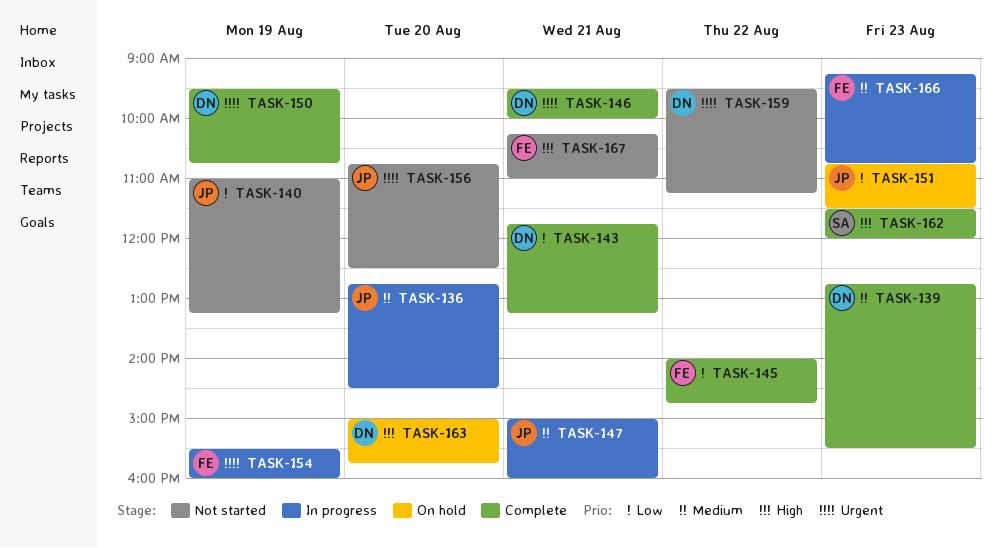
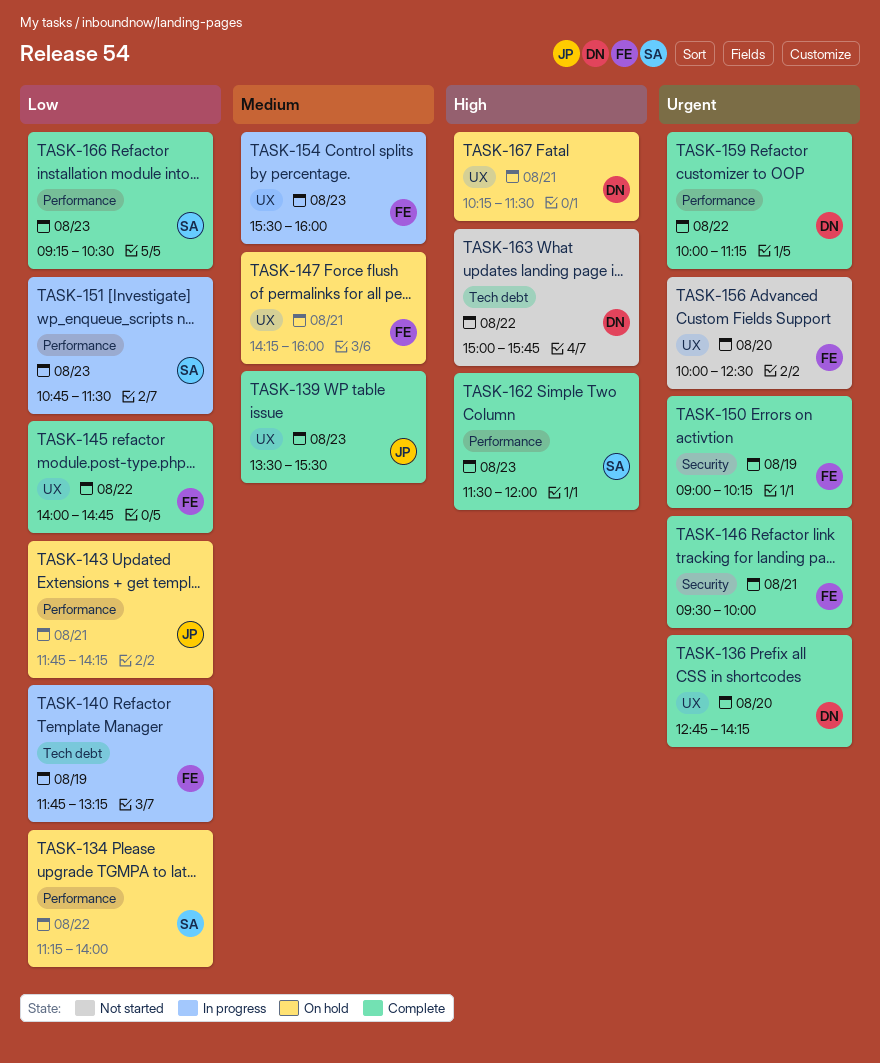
TASK-134: none -> present
TASK-136, status: In progress -> Complete
TASK-136, owner: JP -> DN
TASK-136, priority: Medium -> Urgent
TASK-136, ends: 14:30 -> 14:15
TASK-139, owner: DN -> JP
TASK-139, begins: 12:45 -> 13:30
TASK-140, status: Not started -> In progress
TASK-140, owner: JP -> FE
TASK-140, begins: 11:00 -> 11:45
TASK-143, status: Complete -> On hold
TASK-143, owner: DN -> JP
TASK-143, ends: 13:15 -> 14:15
TASK-146, owner: DN -> FE
TASK-147, status: In progress -> On hold
TASK-147, owner: JP -> FE
TASK-147, begins: 15:00 -> 14:15
TASK-150, owner: DN -> FE
TASK-150, begins: 09:30 -> 09:00
TASK-150, ends: 10:45 -> 10:15
TASK-151, status: On hold -> In progress
TASK-151, owner: JP -> SA
TASK-154, priority: Urgent -> Medium
TASK-154, day: Aug 19 -> Aug 23
TASK-156, owner: JP -> FE
TASK-156, begins: 10:45 -> 10:00
TASK-159, status: Not started -> Complete
TASK-159, begins: 09:30 -> 10:00
TASK-163, status: On hold -> Not started
TASK-163, day: Aug 20 -> Aug 22
TASK-166, status: In progress -> Complete
TASK-166, owner: FE -> SA
TASK-166, priority: Medium -> Low
TASK-166, ends: 10:45 -> 10:30
TASK-167, status: Not started -> On hold
TASK-167, owner: FE -> DN
TASK-167, ends: 11:00 -> 11:30

